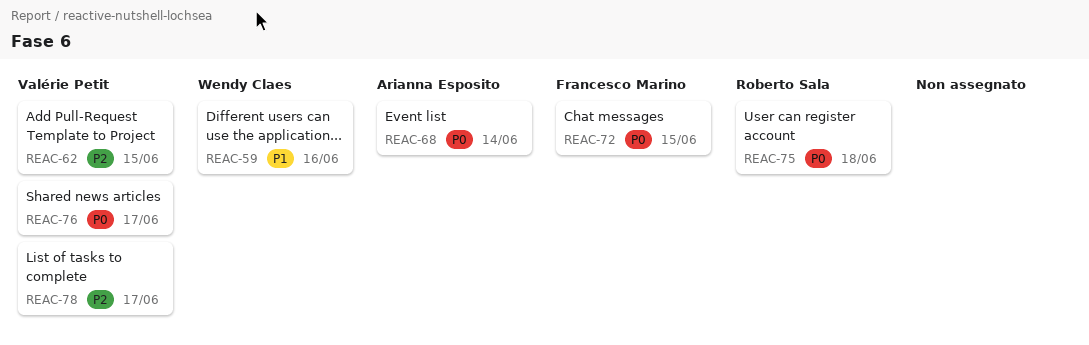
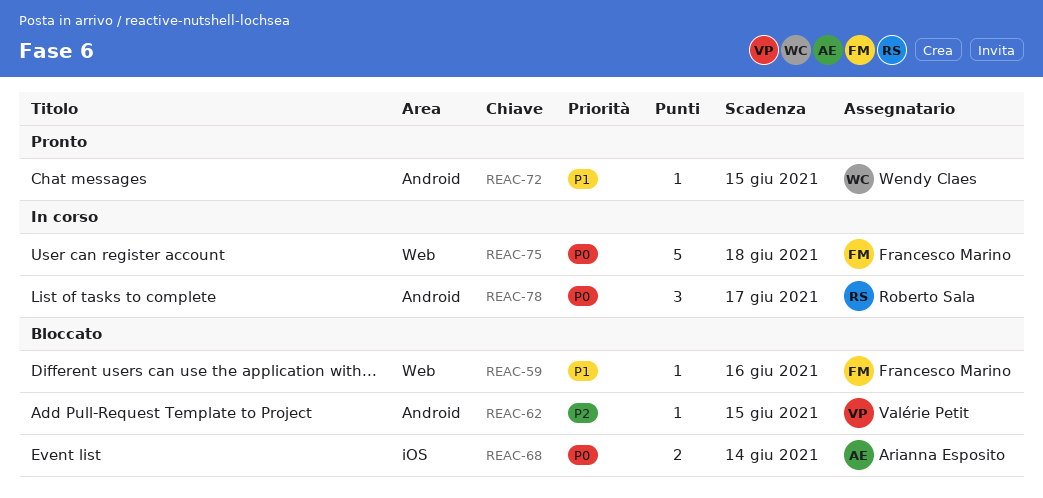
REAC-59, owner: Wendy Claes -> Francesco Marino
REAC-72, owner: Francesco Marino -> Wendy Claes
REAC-72, priority: P0 -> P1
REAC-75, owner: Roberto Sala -> Francesco Marino
REAC-76: present -> none
REAC-78, owner: Valérie Petit -> Roberto Sala
REAC-78, priority: P2 -> P0

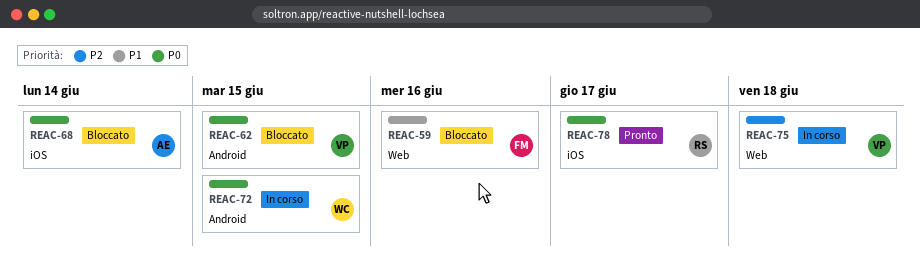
REAC-62, priority: P2 -> P0
REAC-72, status: Pronto -> In corso
REAC-72, priority: P1 -> P0
REAC-75, owner: Francesco Marino -> Valérie Petit
REAC-75, priority: P0 -> P2
REAC-78, status: In corso -> Pronto
REAC-78, label: Android -> iOS

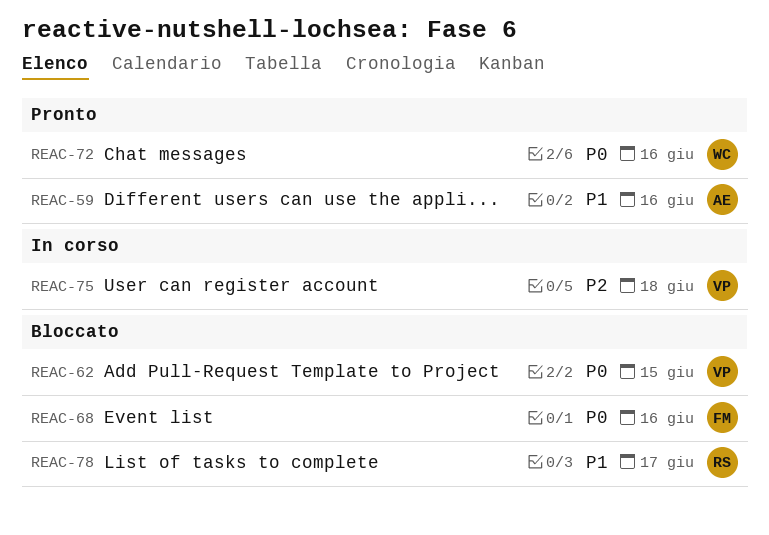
REAC-59, status: Bloccato -> Pronto
REAC-59, owner: FM -> AE
REAC-68, owner: AE -> FM
REAC-68, due: Jun 14 -> Jun 16
REAC-72, status: In corso -> Pronto
REAC-72, due: Jun 15 -> Jun 16
REAC-78, status: Pronto -> Bloccato
REAC-78, priority: P0 -> P1

